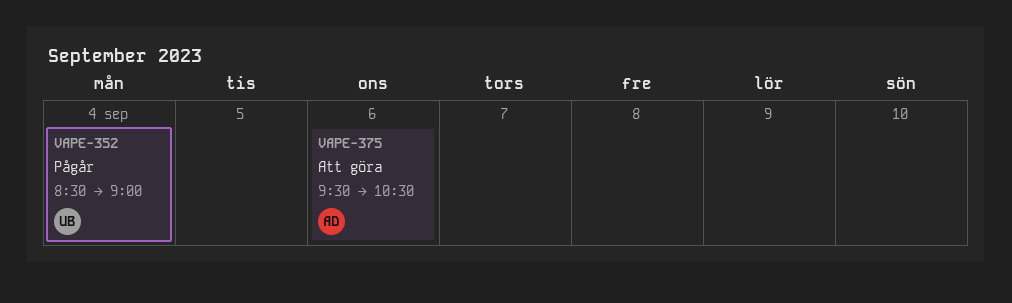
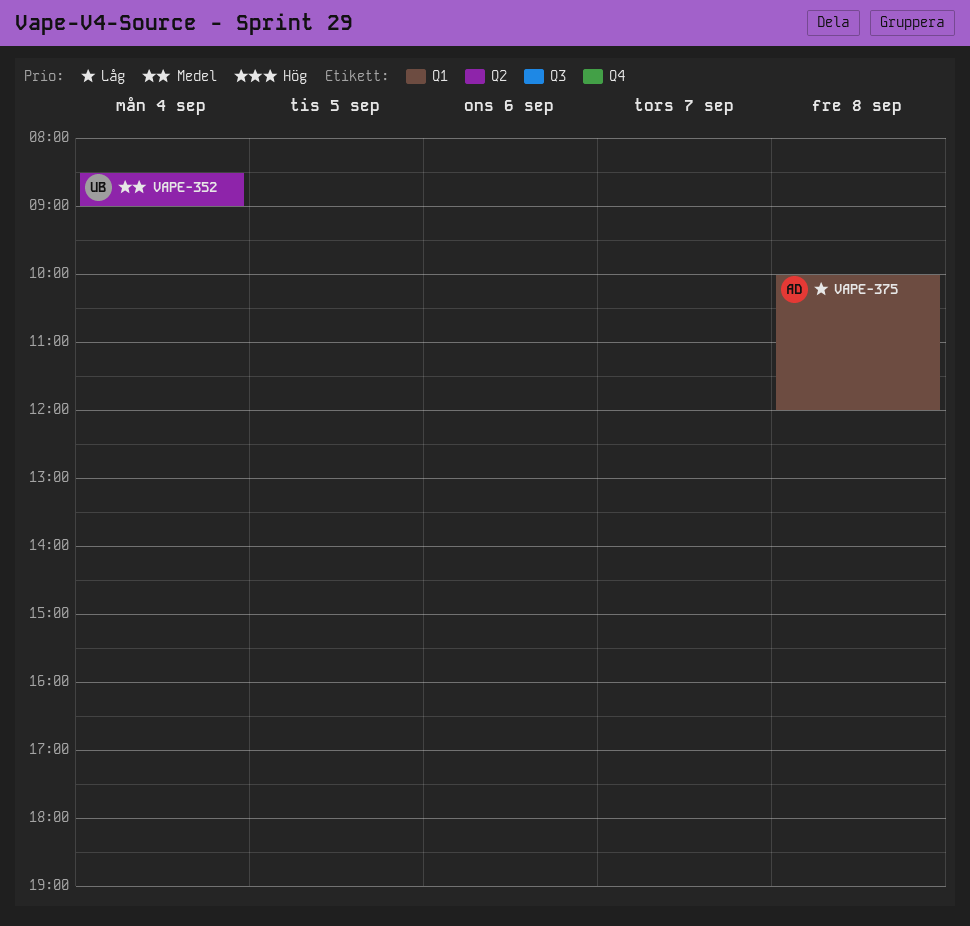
VAPE-375, day: Sep 6 -> Sep 8
VAPE-375, begins: 09:30 -> 10:00
VAPE-375, ends: 10:30 -> 12:00

